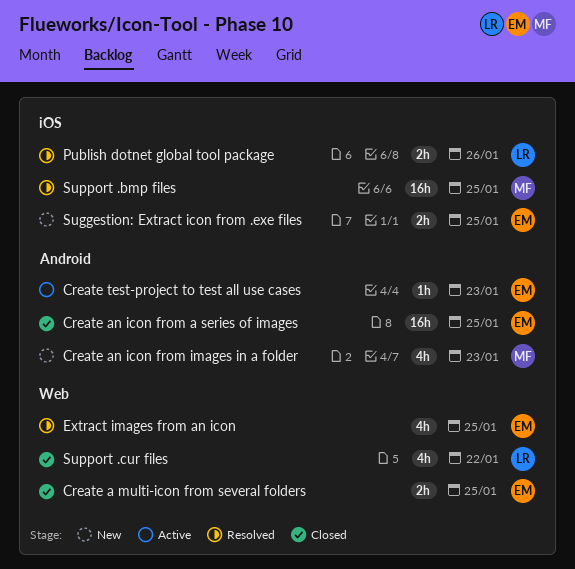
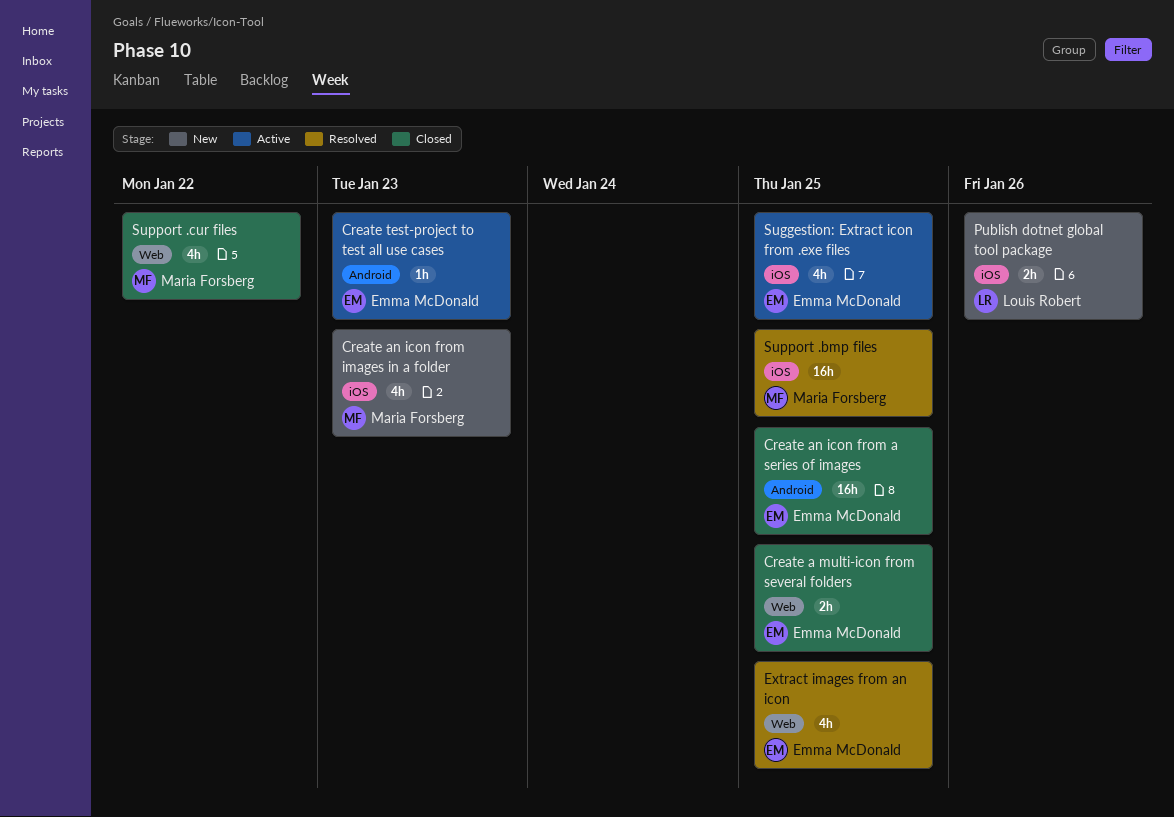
Create an icon from images in a folder, label: Android -> iOS
Publish dotnet global tool package, status: Resolved -> New
Suggestion: Extract icon from .exe files, status: New -> Active
Suggestion: Extract icon from .exe files, estimate: 2h -> 4h
Support .cur files, owner: Louis Robert -> Maria Forsberg

